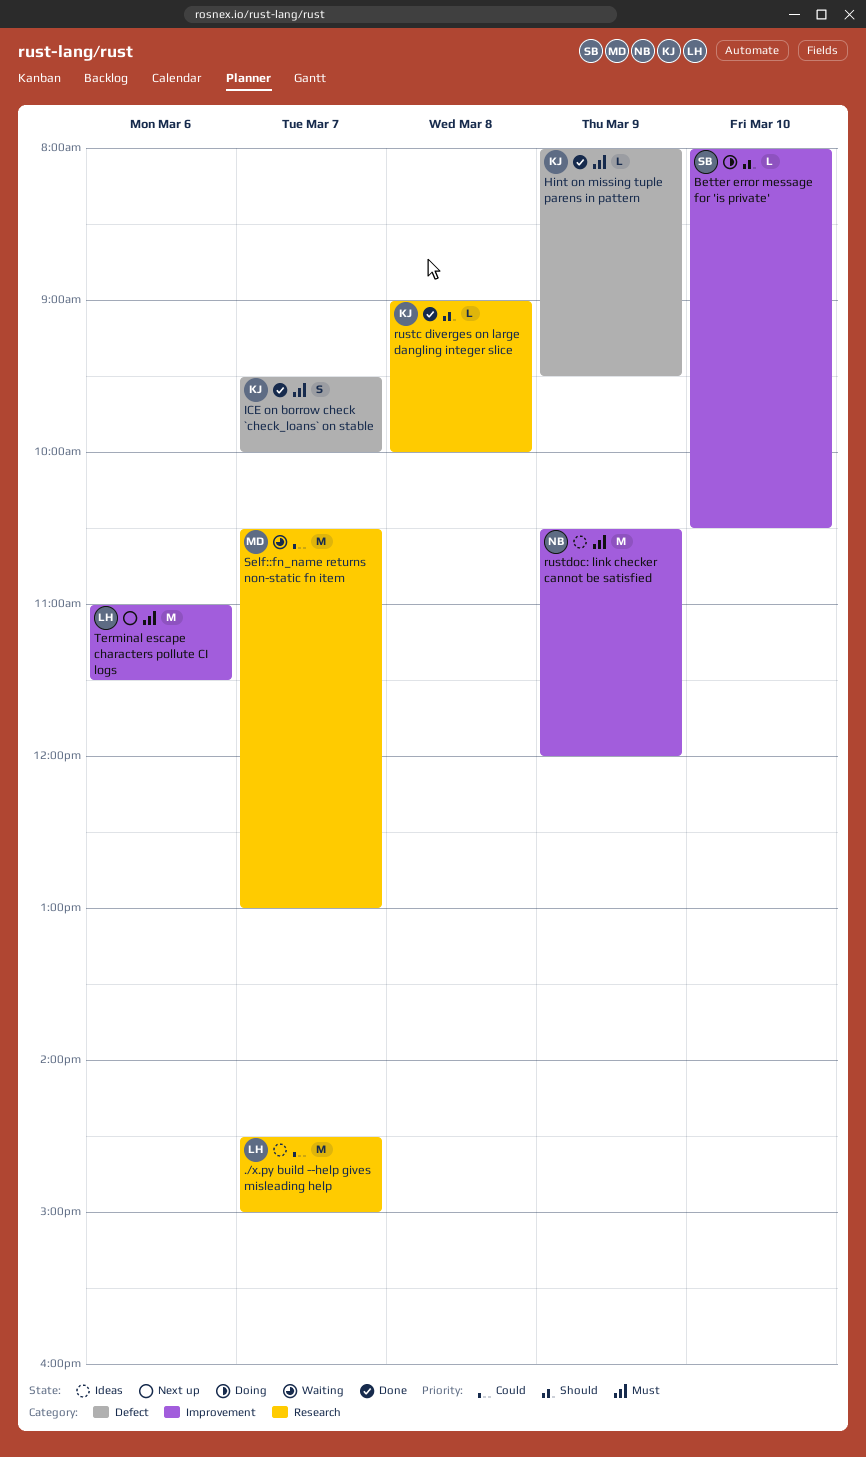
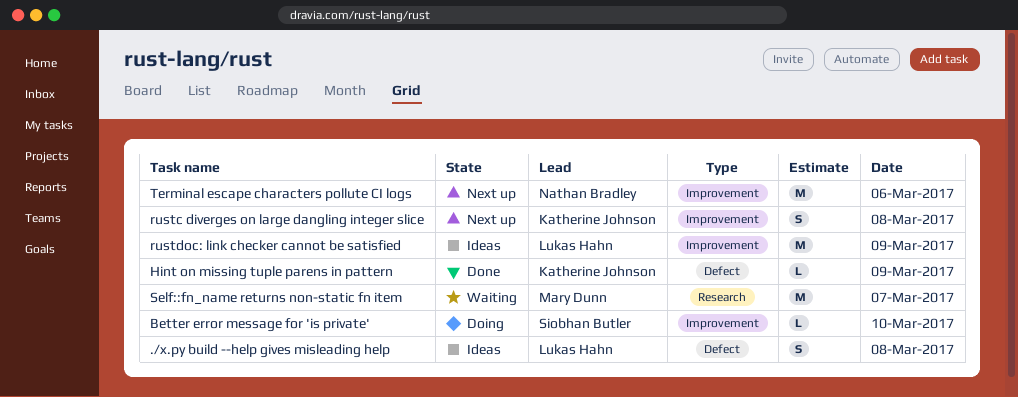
./x.py build --help gives misleading help, label: Research -> Defect
./x.py build --help gives misleading help, estimate: M -> S
./x.py build --help gives misleading help, day: Mar 7 -> Mar 8
ICE on borrow check `check_loans` on stable: present -> none
rustc diverges on large dangling integer slice, status: Done -> Next up
rustc diverges on large dangling integer slice, label: Research -> Improvement
rustc diverges on large dangling integer slice, estimate: L -> S
rustdoc: link checker cannot be satisfied, owner: Nathan Bradley -> Lukas Hahn
Terminal escape characters pollute CI logs, owner: Lukas Hahn -> Nathan Bradley

